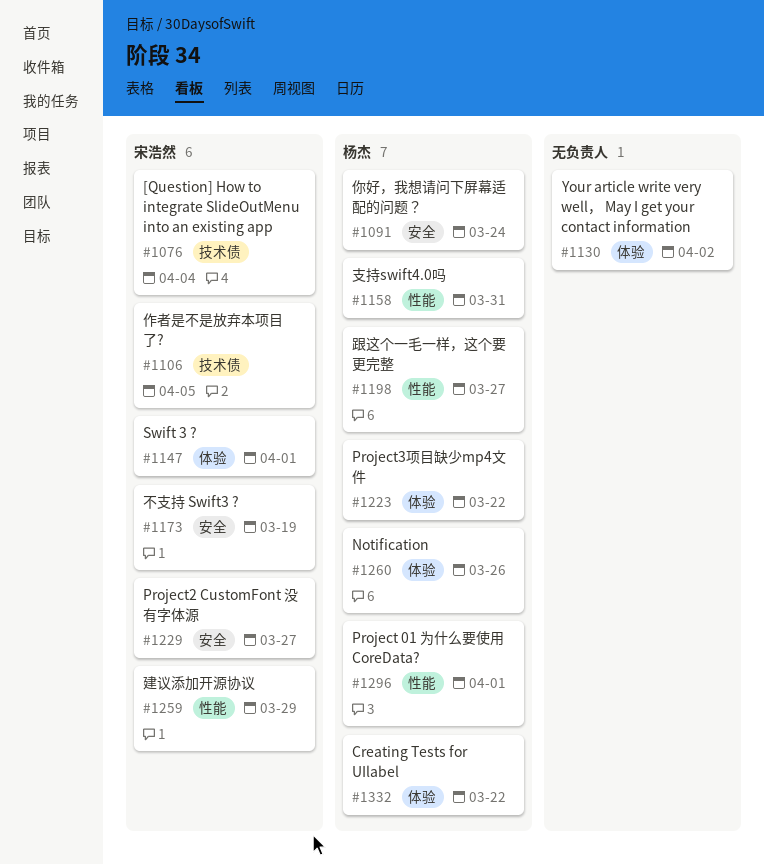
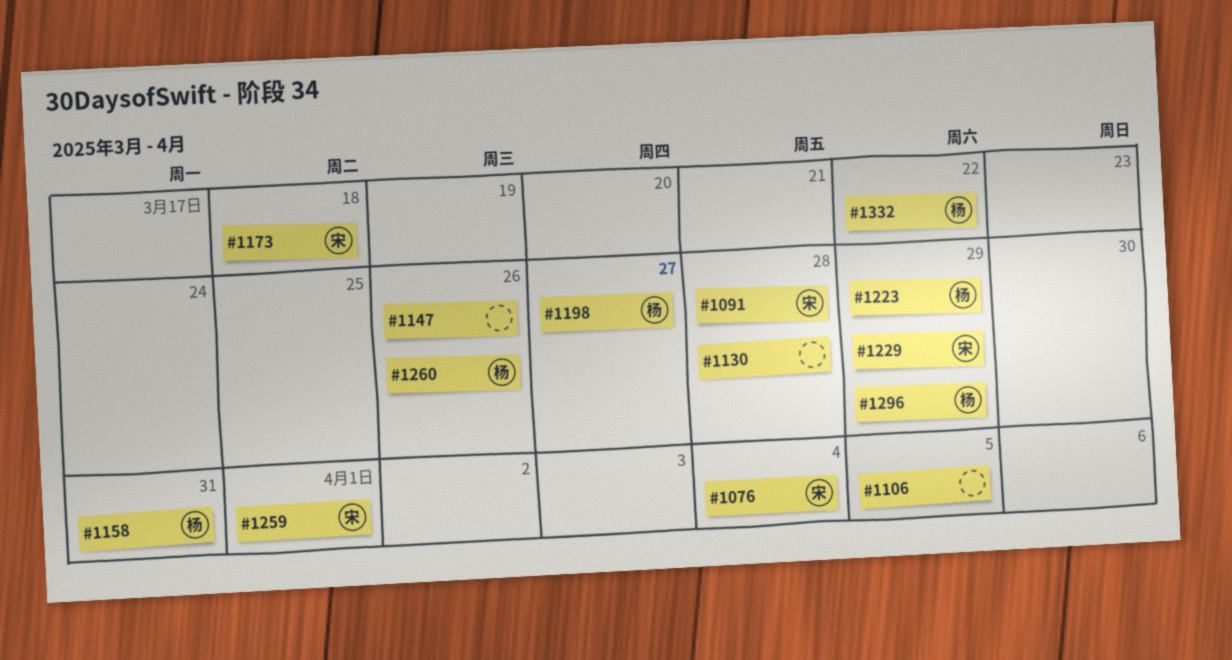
#1091, owner: 杨杰 -> 宋浩然
#1091, due: Mar 24 -> Mar 28
#1106, owner: 宋浩然 -> none
#1130, due: Apr 2 -> Mar 28
#1147, owner: 宋浩然 -> none
#1147, due: Apr 1 -> Mar 26
#1173, due: Mar 19 -> Mar 18
#1223, due: Mar 22 -> Mar 29
#1229, due: Mar 27 -> Mar 29
#1259, due: Mar 29 -> Apr 1
#1296, due: Apr 1 -> Mar 29

